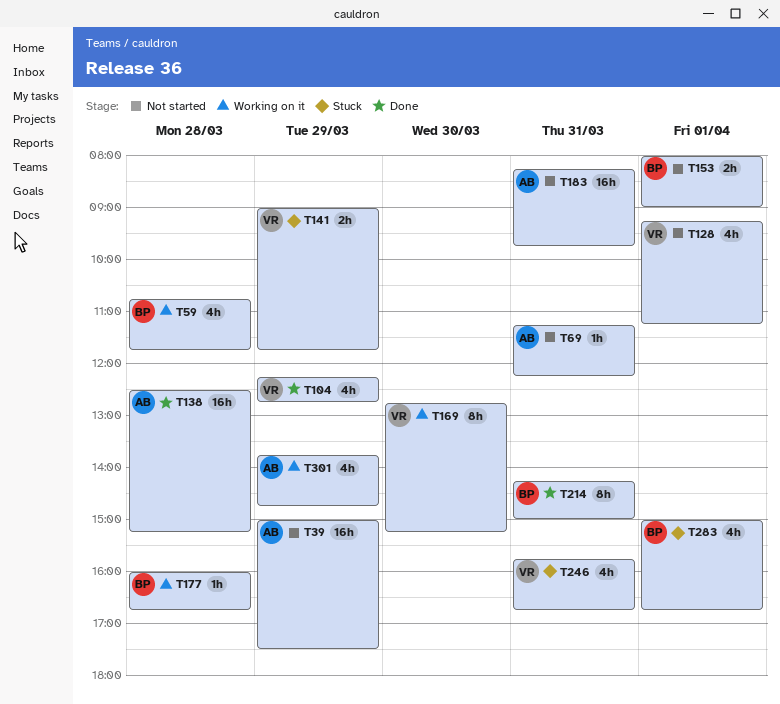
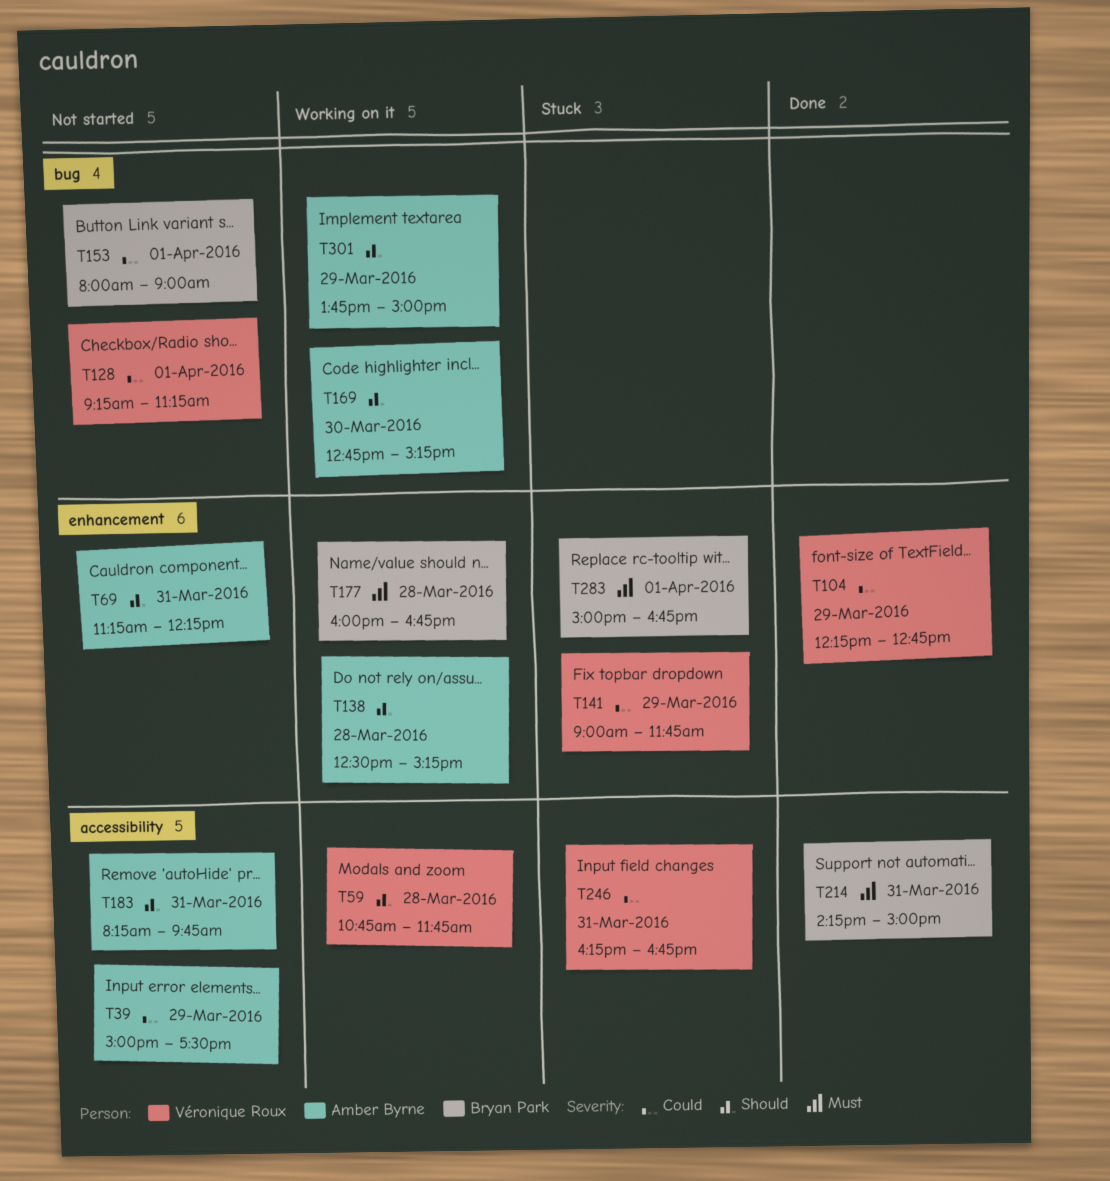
T59, owner: Bryan Park -> Véronique Roux
T138, status: Done -> Working on it
T169, owner: Véronique Roux -> Amber Byrne
T246, begins: 15:45 -> 16:15
T301, ends: 14:45 -> 15:00

